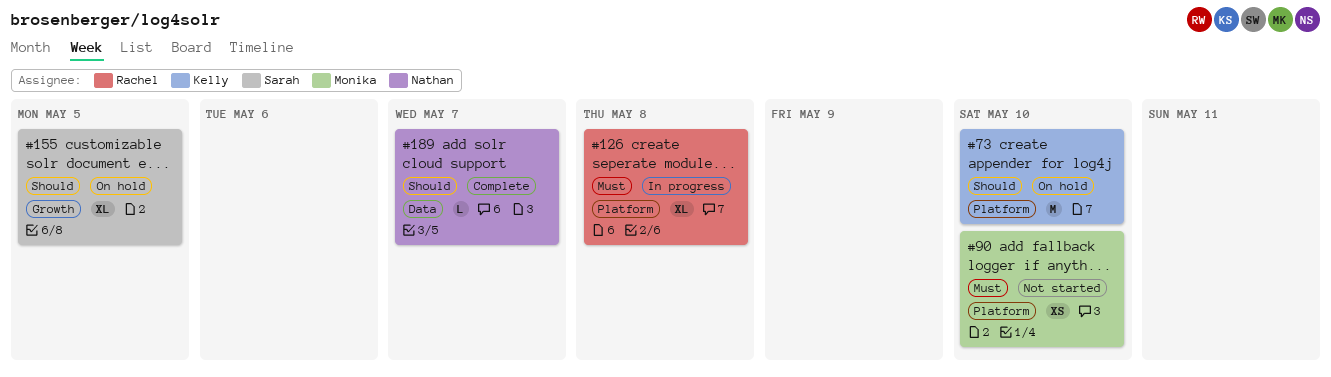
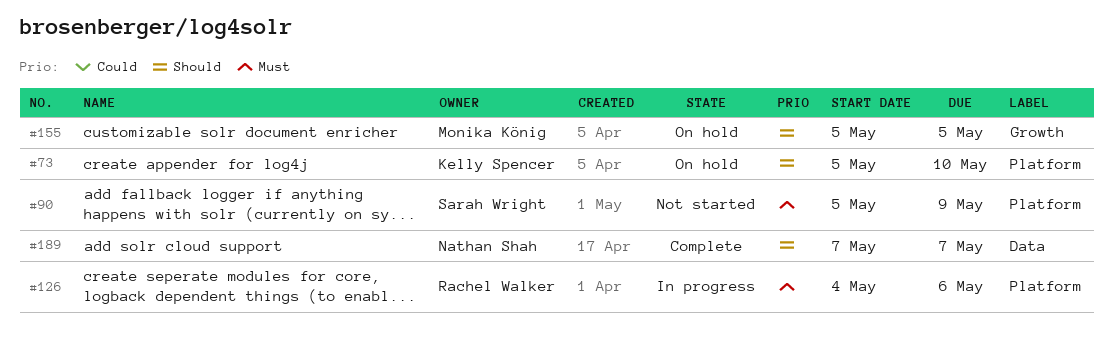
#90, owner: Monika König -> Sarah Wright
#90, due: May 10 -> May 9
#126, due: May 8 -> May 6
#155, owner: Sarah Wright -> Monika König

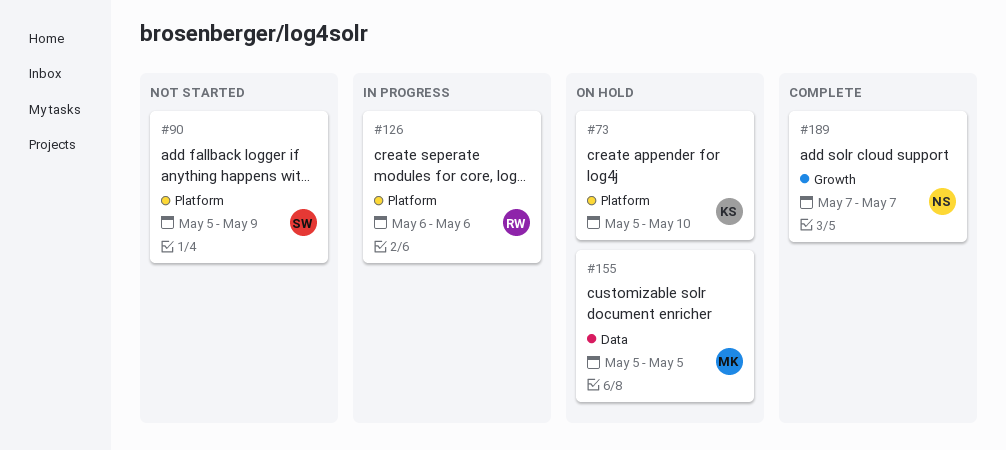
#126, start: May 4 -> May 6
#155, label: Growth -> Data
#189, label: Data -> Growth

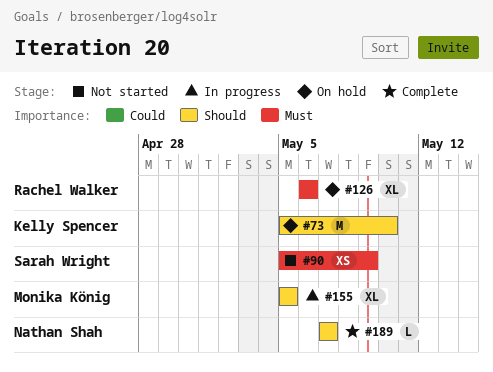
#126, status: In progress -> On hold
#155, status: On hold -> In progress

